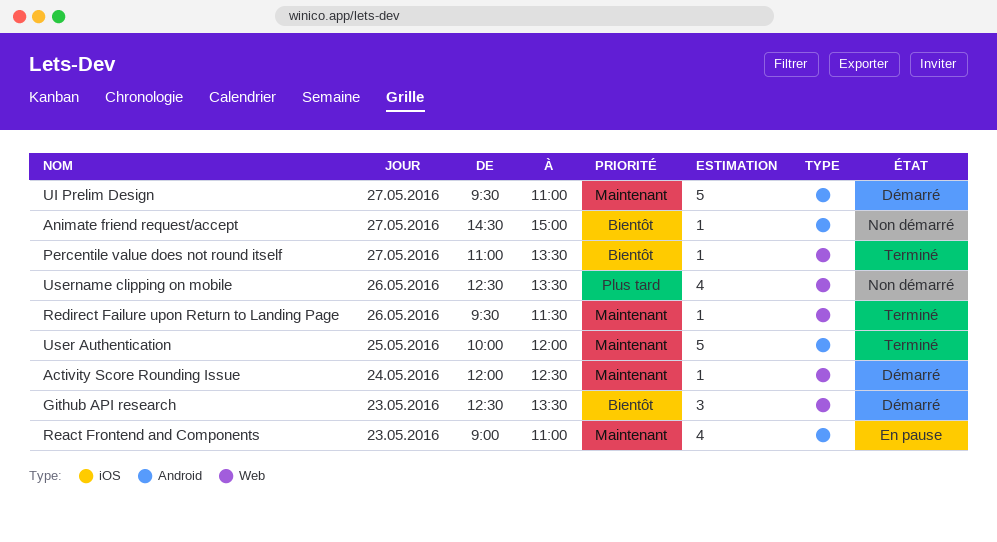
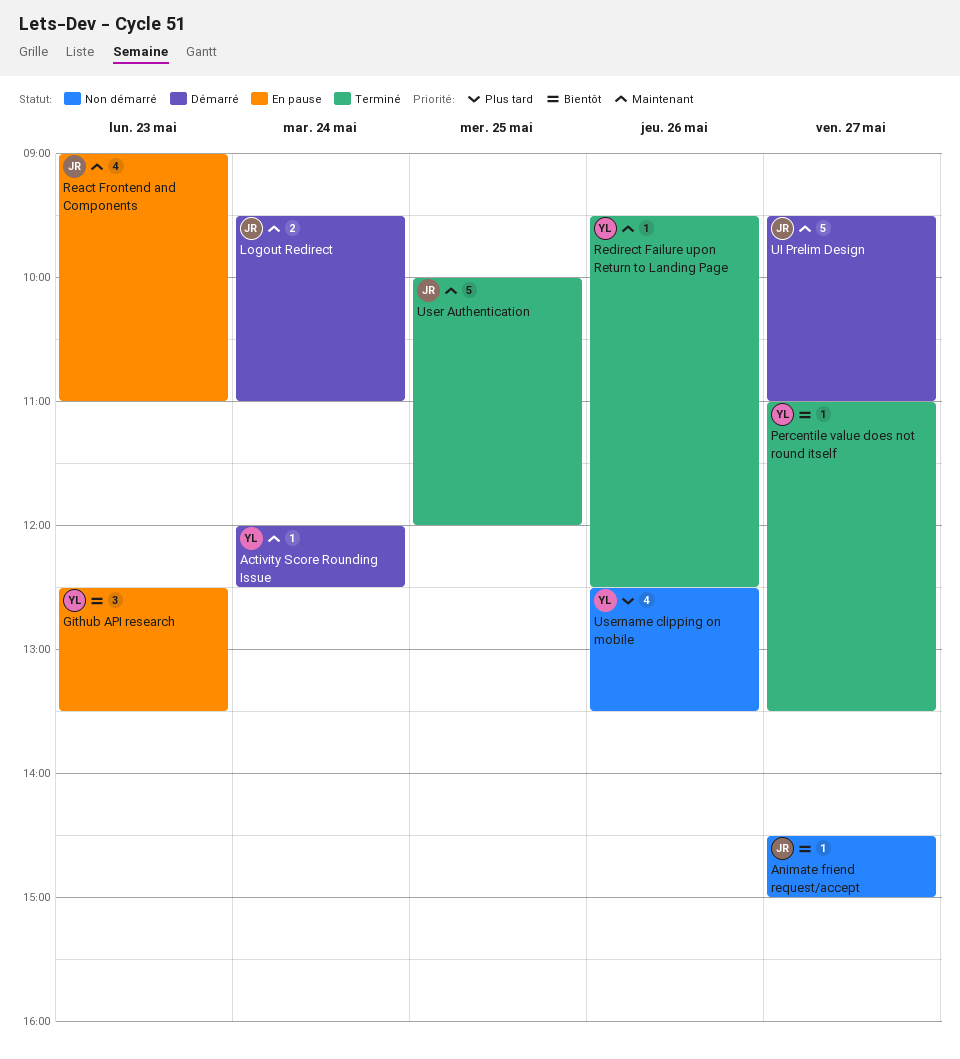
Github API research, status: Démarré -> En pause
Logout Redirect: none -> present
Redirect Failure upon Return to Landing Page, ends: 11:30 -> 12:30

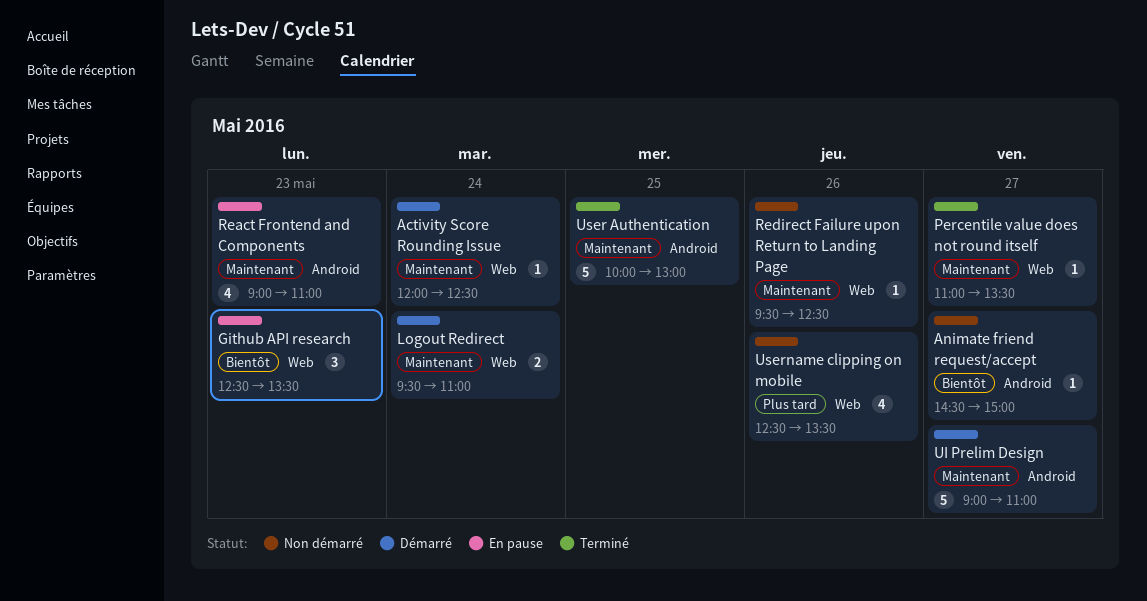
Percentile value does not round itself, priority: Bientôt -> Maintenant
Redirect Failure upon Return to Landing Page, status: Terminé -> Non démarré
UI Prelim Design, begins: 09:30 -> 09:00
User Authentication, ends: 12:00 -> 13:00

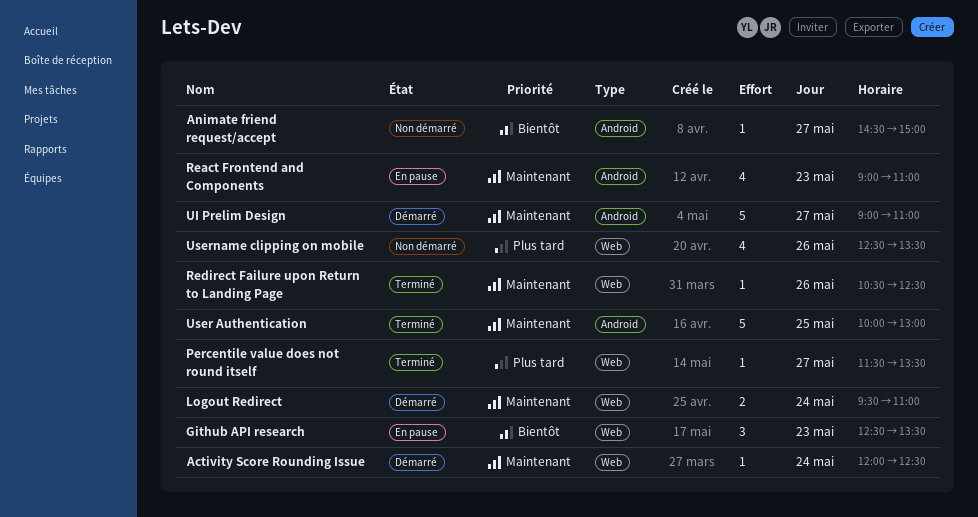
Percentile value does not round itself, priority: Maintenant -> Plus tard
Percentile value does not round itself, begins: 11:00 -> 11:30
Redirect Failure upon Return to Landing Page, status: Non démarré -> Terminé
Redirect Failure upon Return to Landing Page, begins: 09:30 -> 10:30

